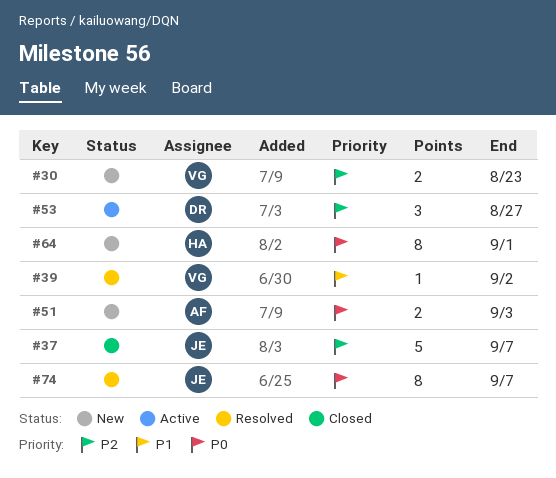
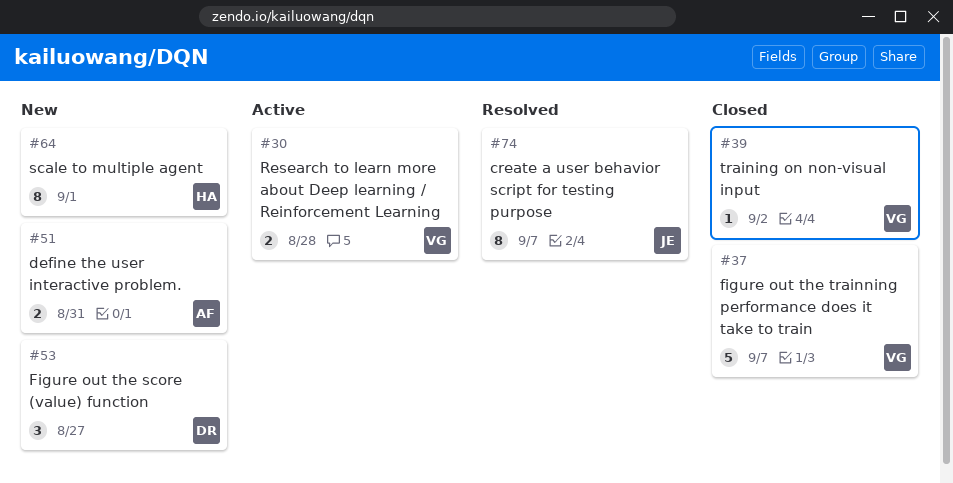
#30, status: New -> Active
#30, due: Aug 23 -> Aug 28
#37, owner: JE -> VG
#39, status: Resolved -> Closed
#51, due: Sep 3 -> Aug 31
#53, status: Active -> New

